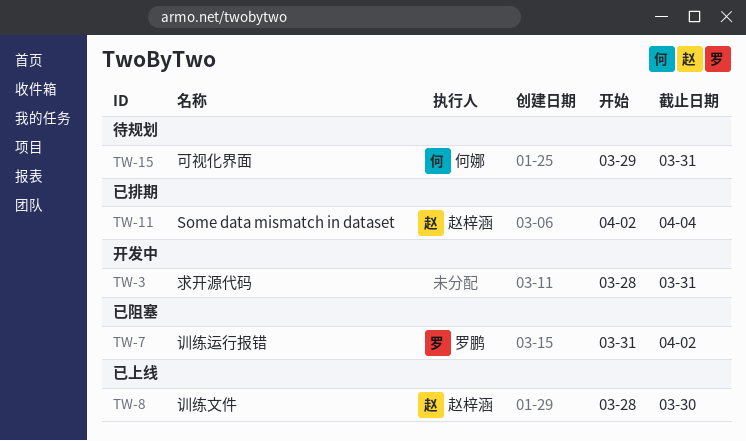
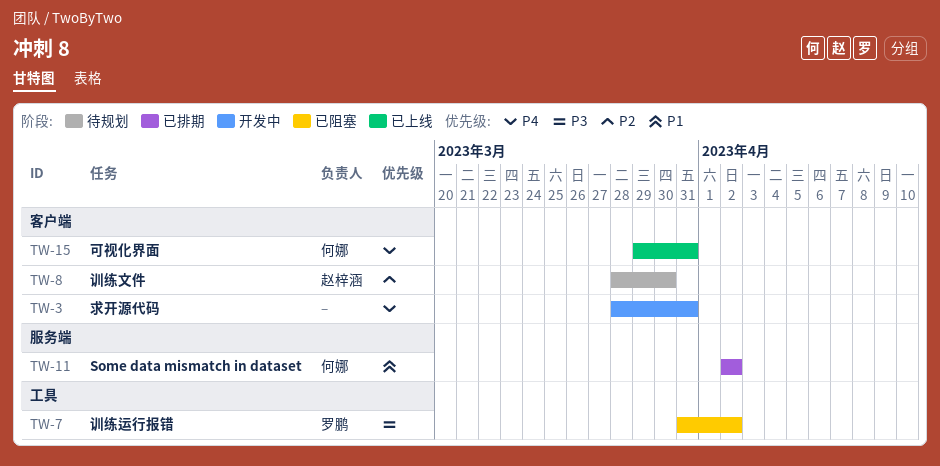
TW-8, status: 已上线 -> 待规划
TW-11, owner: 赵梓涵 -> 何娜
TW-11, due: Apr 4 -> Apr 2
TW-15, status: 待规划 -> 已上线

